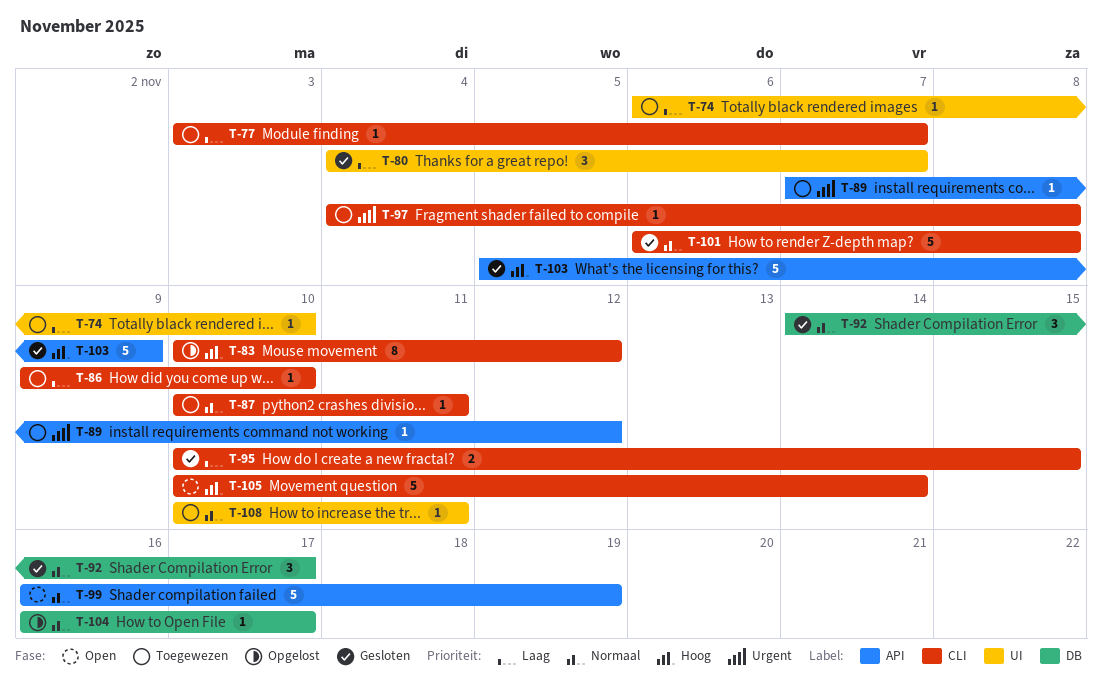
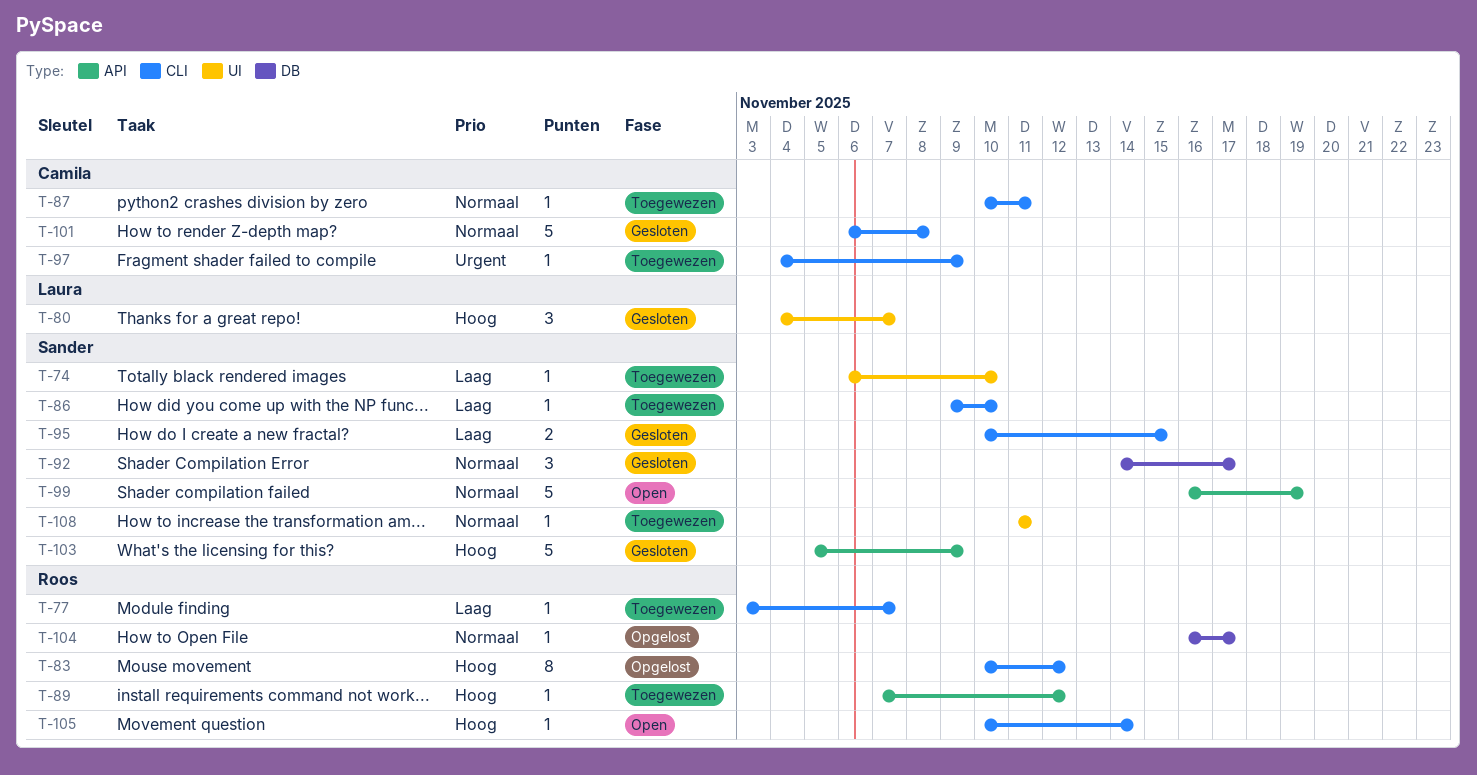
T-80, priority: Laag -> Hoog
T-89, priority: Urgent -> Hoog
T-97, due: Nov 8 -> Nov 9
T-105, estimate: 5 -> 1
T-108, start: Nov 10 -> Nov 11

